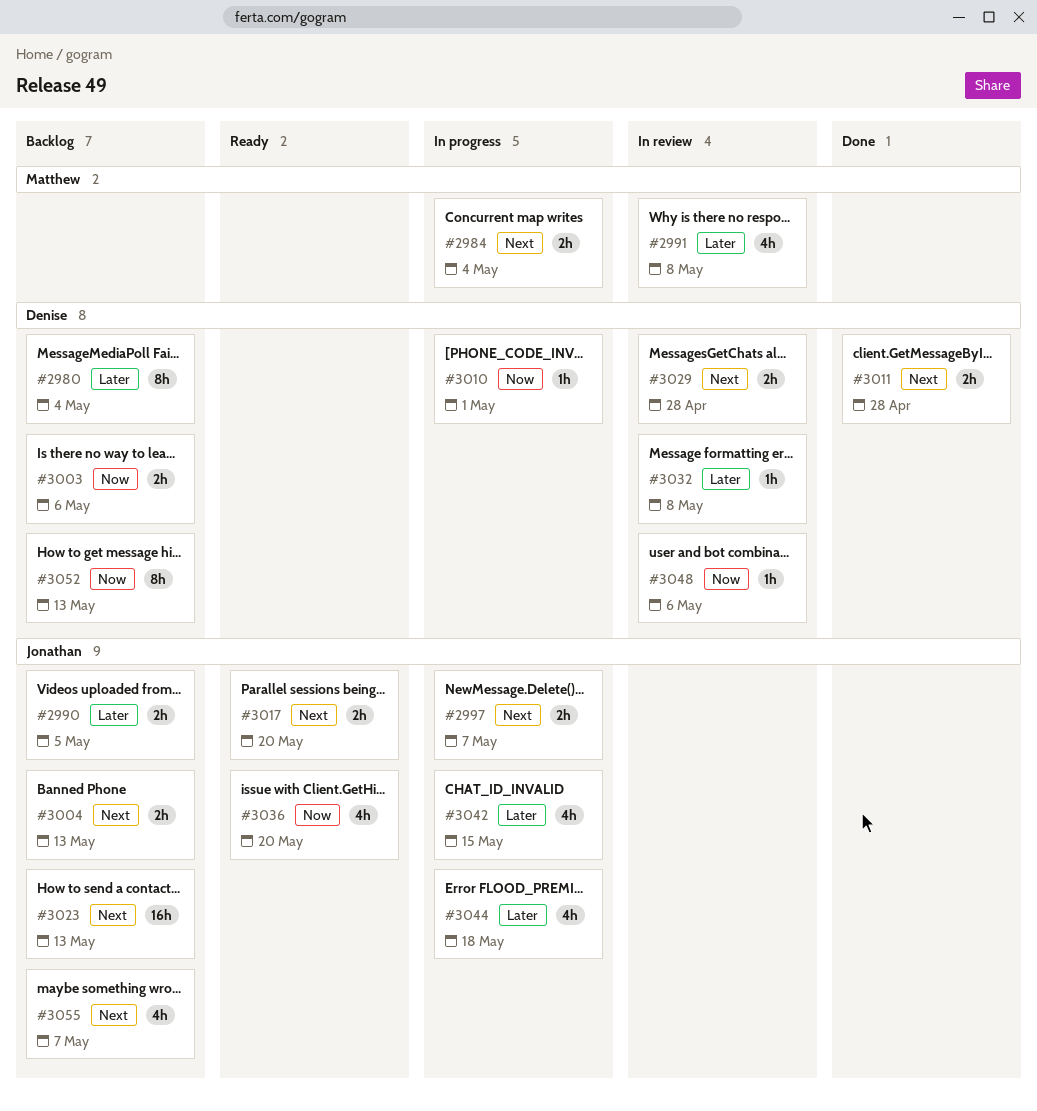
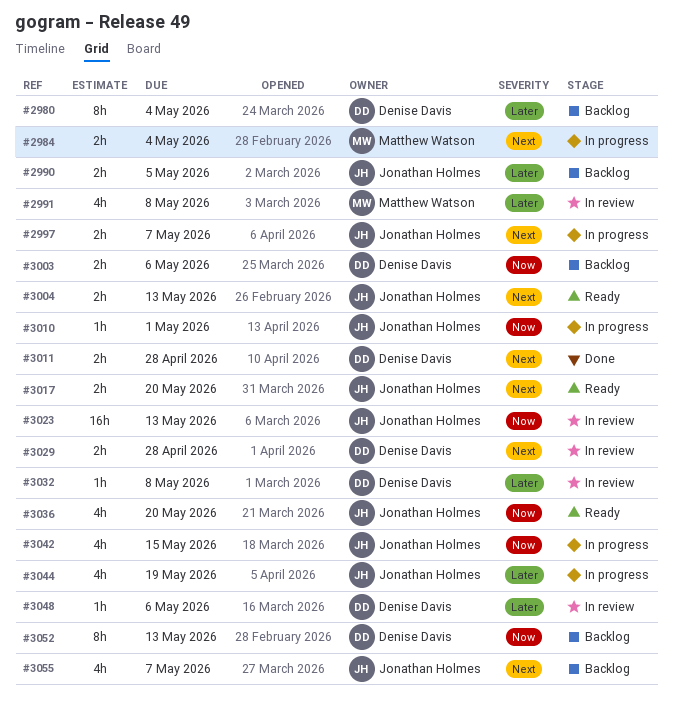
#3004, status: Backlog -> Ready
#3010, owner: Denise Davis -> Jonathan Holmes
#3023, status: Backlog -> In review
#3023, priority: Next -> Now
#3042, priority: Later -> Now
#3044, due: May 18 -> May 19
#3048, priority: Now -> Later

